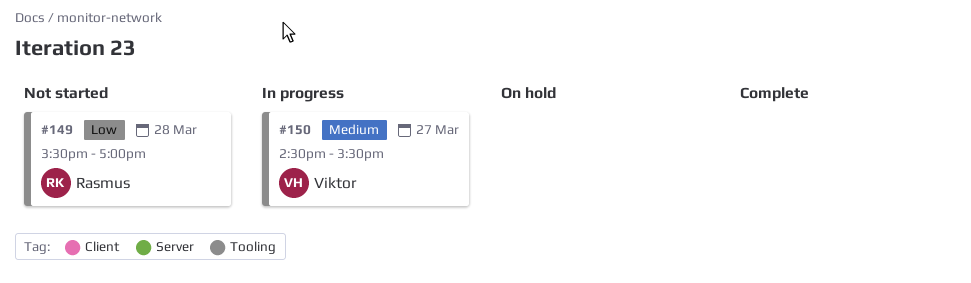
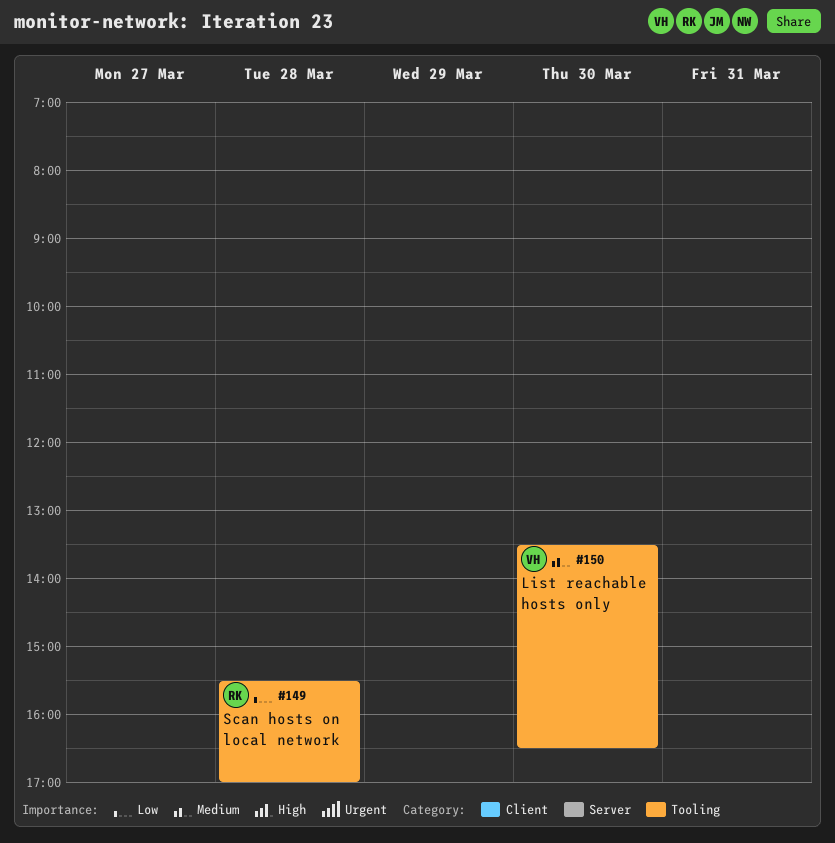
#150, day: Mar 27 -> Mar 30
#150, begins: 14:30 -> 13:30
#150, ends: 15:30 -> 16:30

